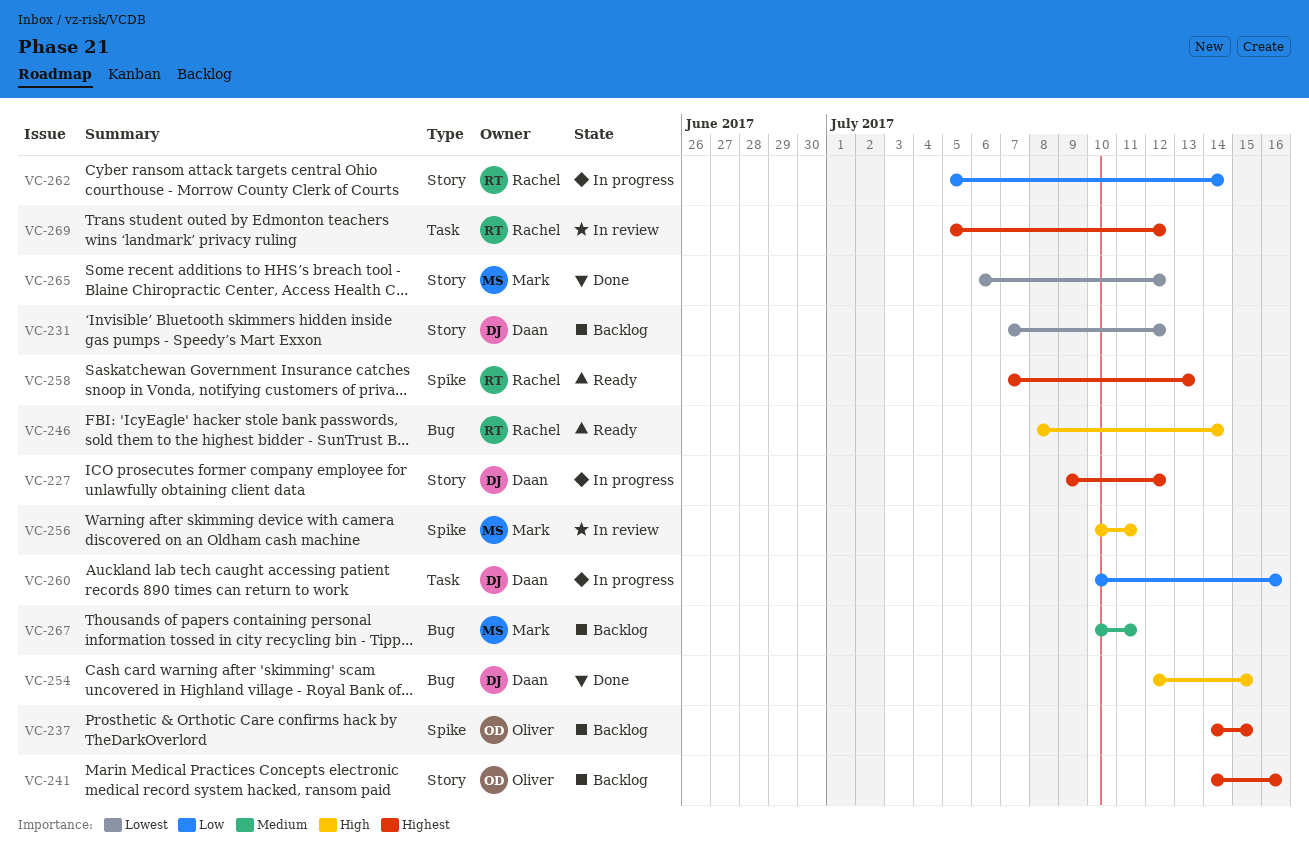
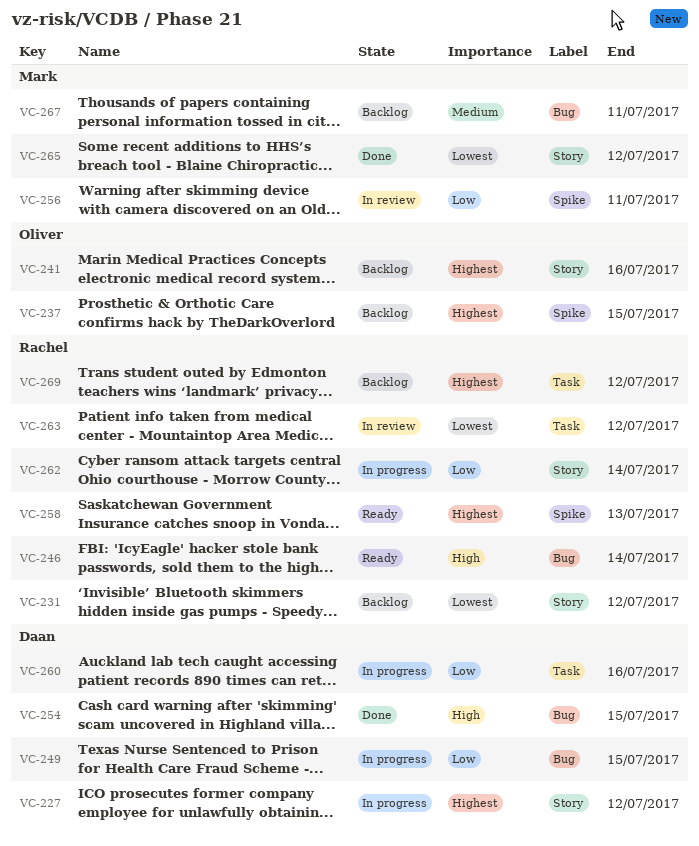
VC-231, owner: Daan -> Rachel
VC-249: none -> present
VC-256, priority: High -> Low
VC-263: none -> present
VC-269, status: In review -> Backlog

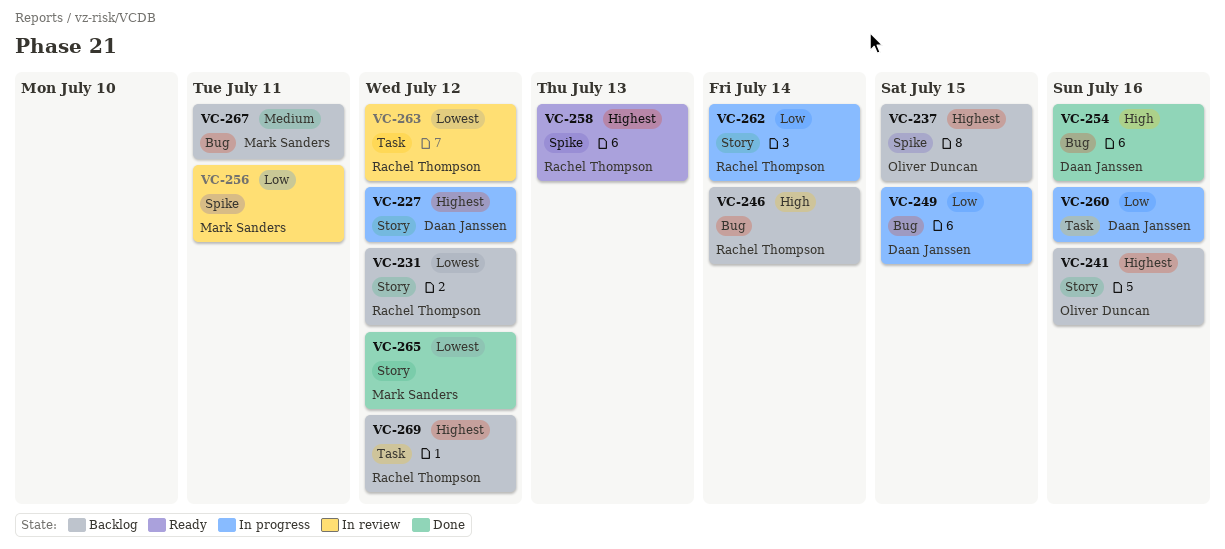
VC-246, status: Ready -> Backlog
VC-254, due: Jul 15 -> Jul 16

